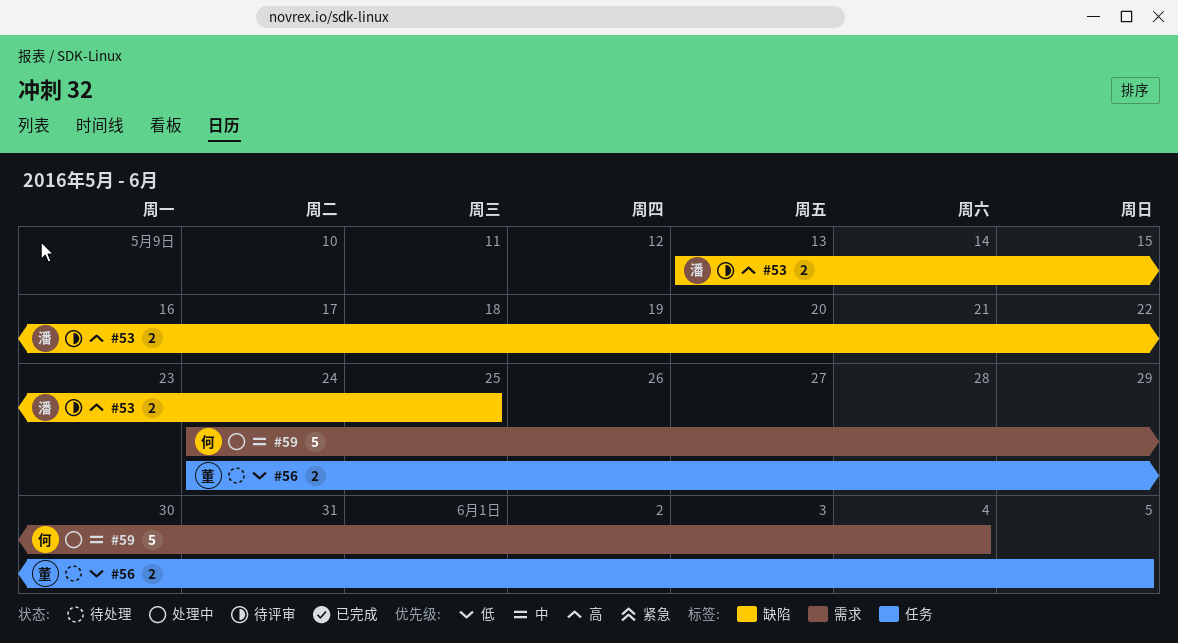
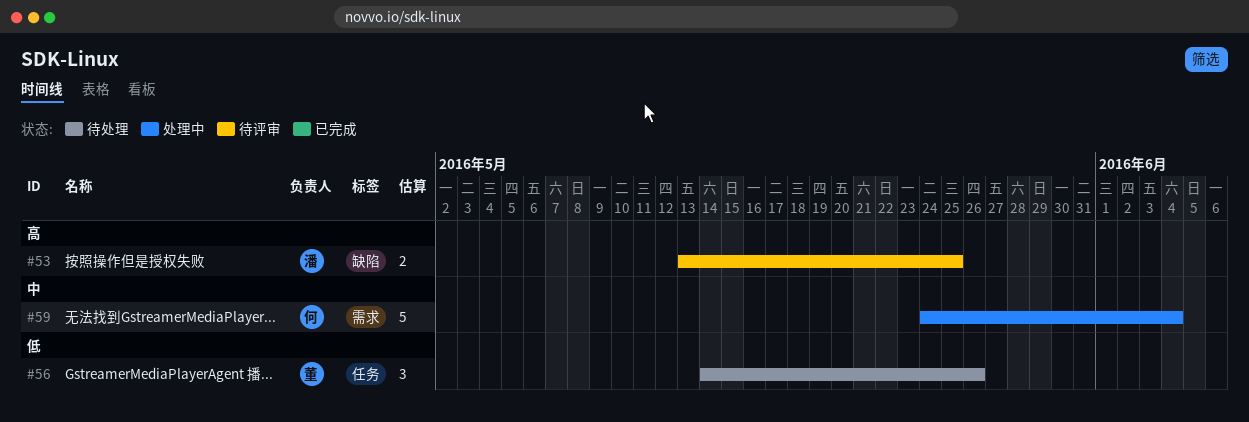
#56, estimate: 2 -> 3
#56, start: May 24 -> May 14
#56, due: Jun 5 -> May 26

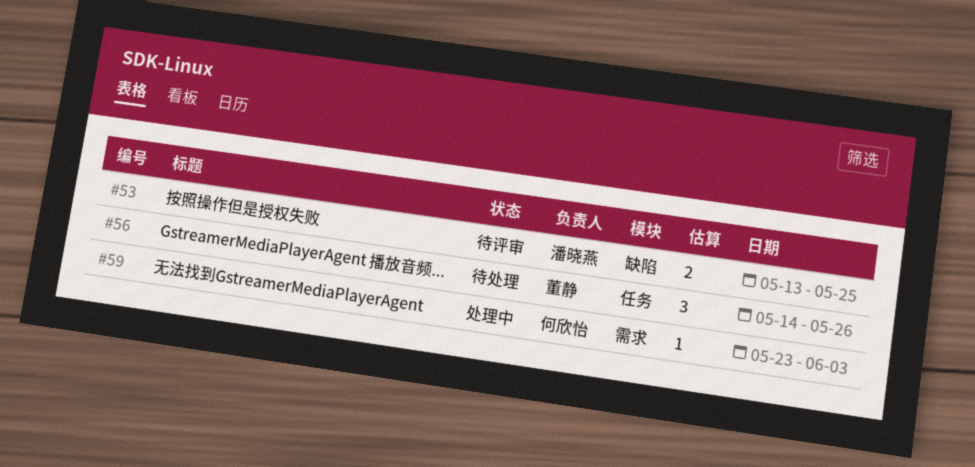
#59, estimate: 5 -> 1
#59, start: May 24 -> May 23
#59, due: Jun 4 -> Jun 3

